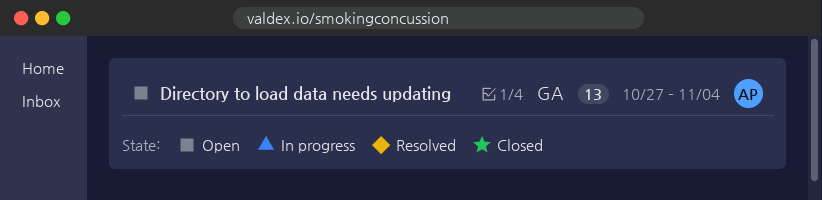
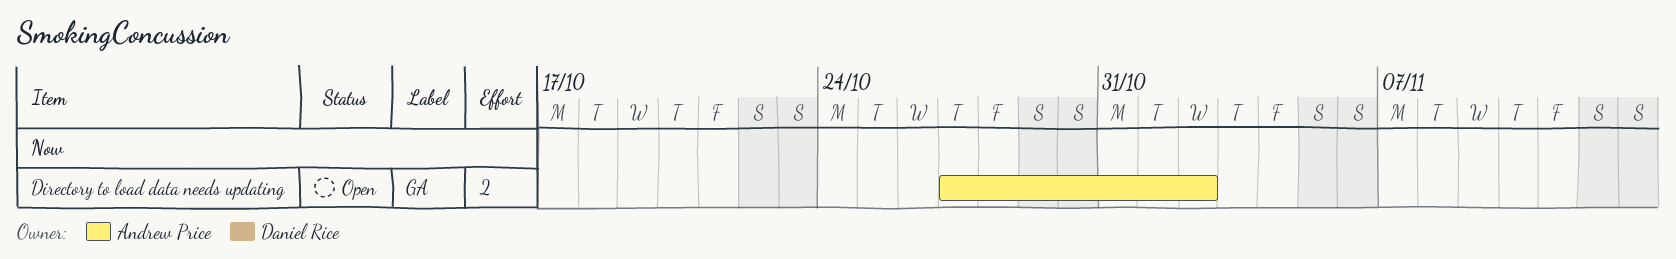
Directory to load data needs updating, estimate: 13 -> 2
Directory to load data needs updating, due: Nov 4 -> Nov 2

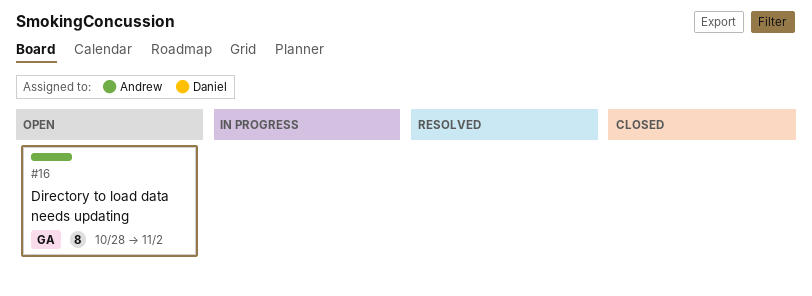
Directory to load data needs updating, estimate: 2 -> 8
Directory to load data needs updating, start: Oct 27 -> Oct 28

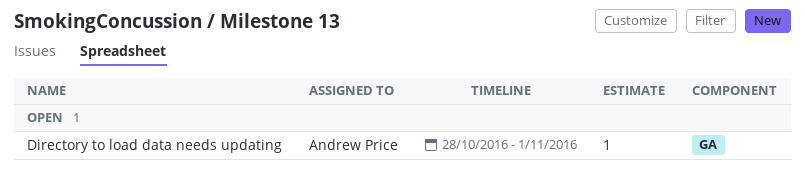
Directory to load data needs updating, estimate: 8 -> 1
Directory to load data needs updating, due: Nov 2 -> Nov 1

